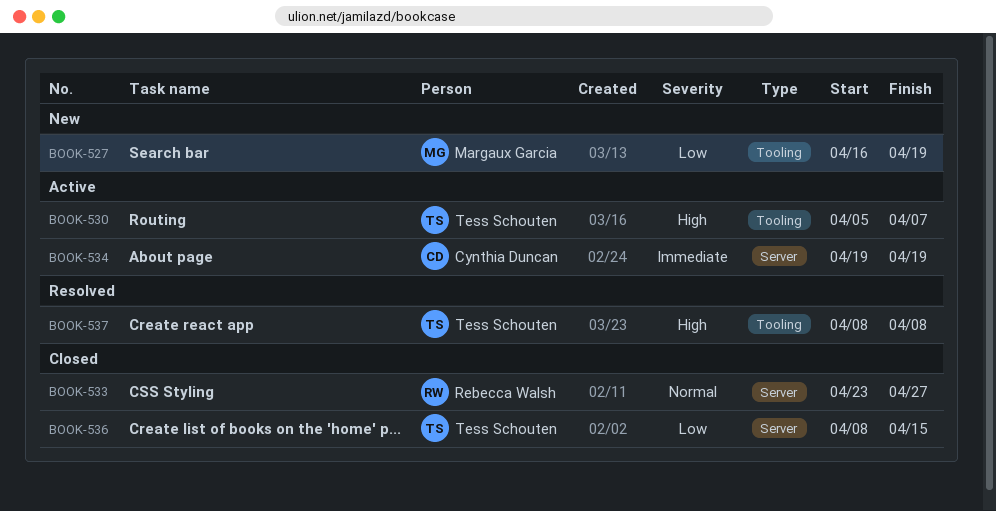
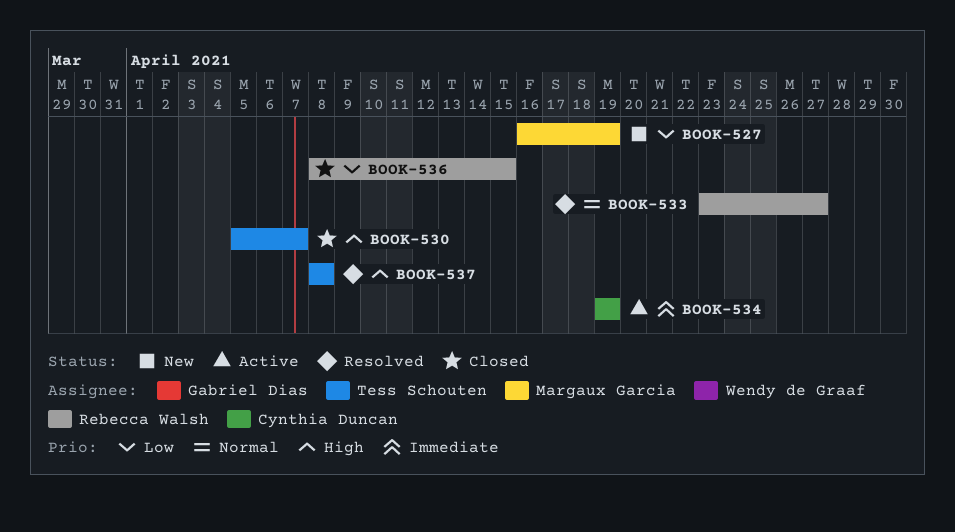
BOOK-530, status: Active -> Closed
BOOK-533, status: Closed -> Resolved
BOOK-536, owner: Tess Schouten -> Rebecca Walsh

